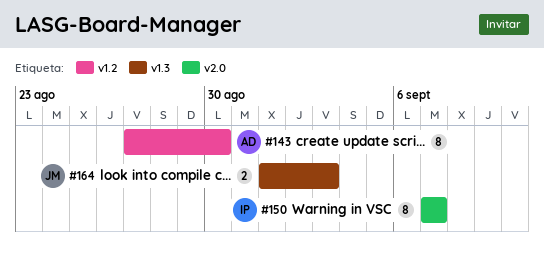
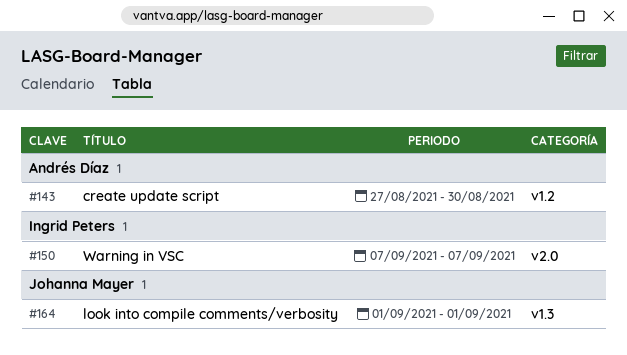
#164, due: Sep 3 -> Sep 1

